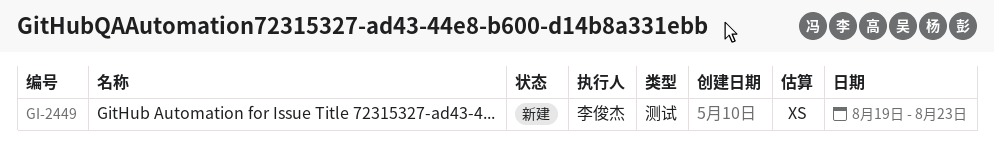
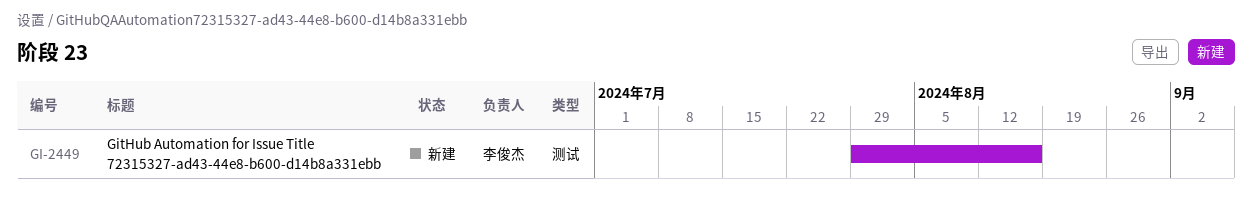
GI-2449, start: Aug 19 -> Jul 29
GI-2449, due: Aug 23 -> Aug 16

